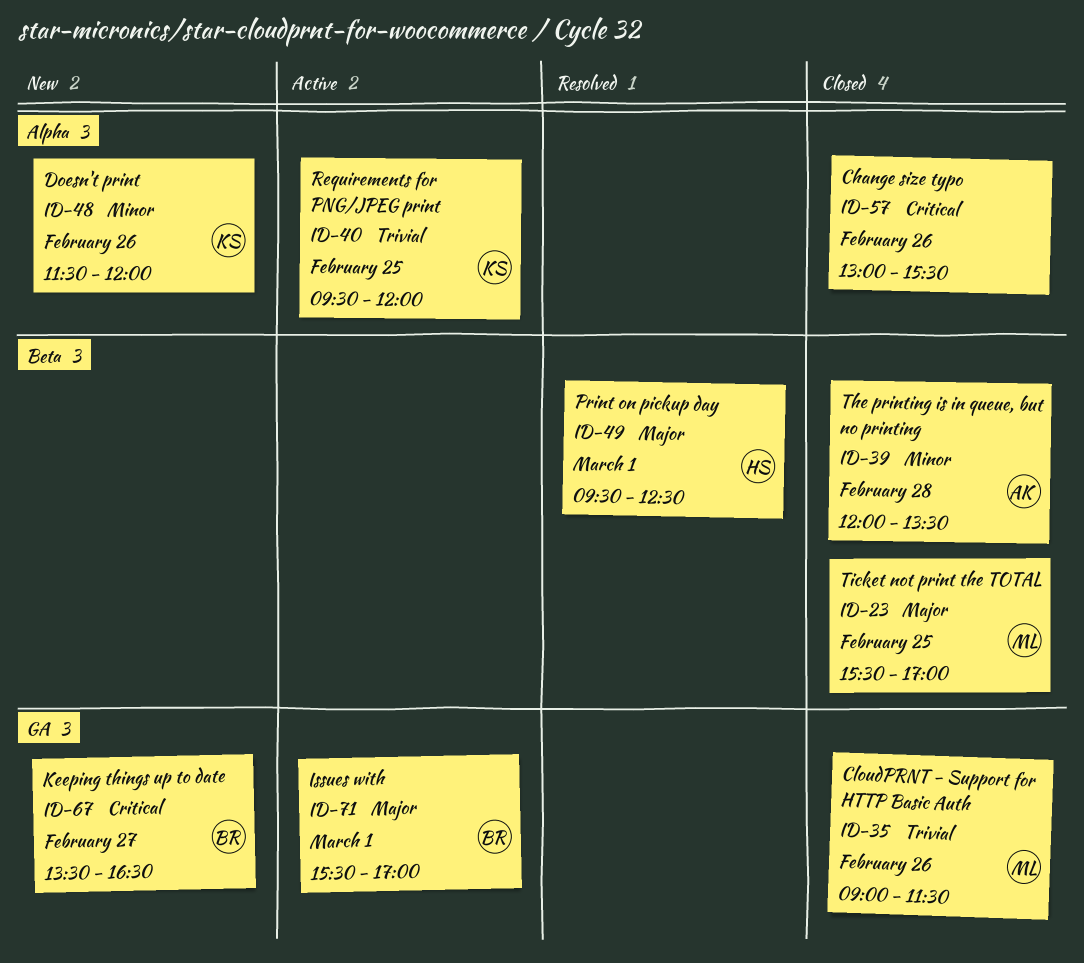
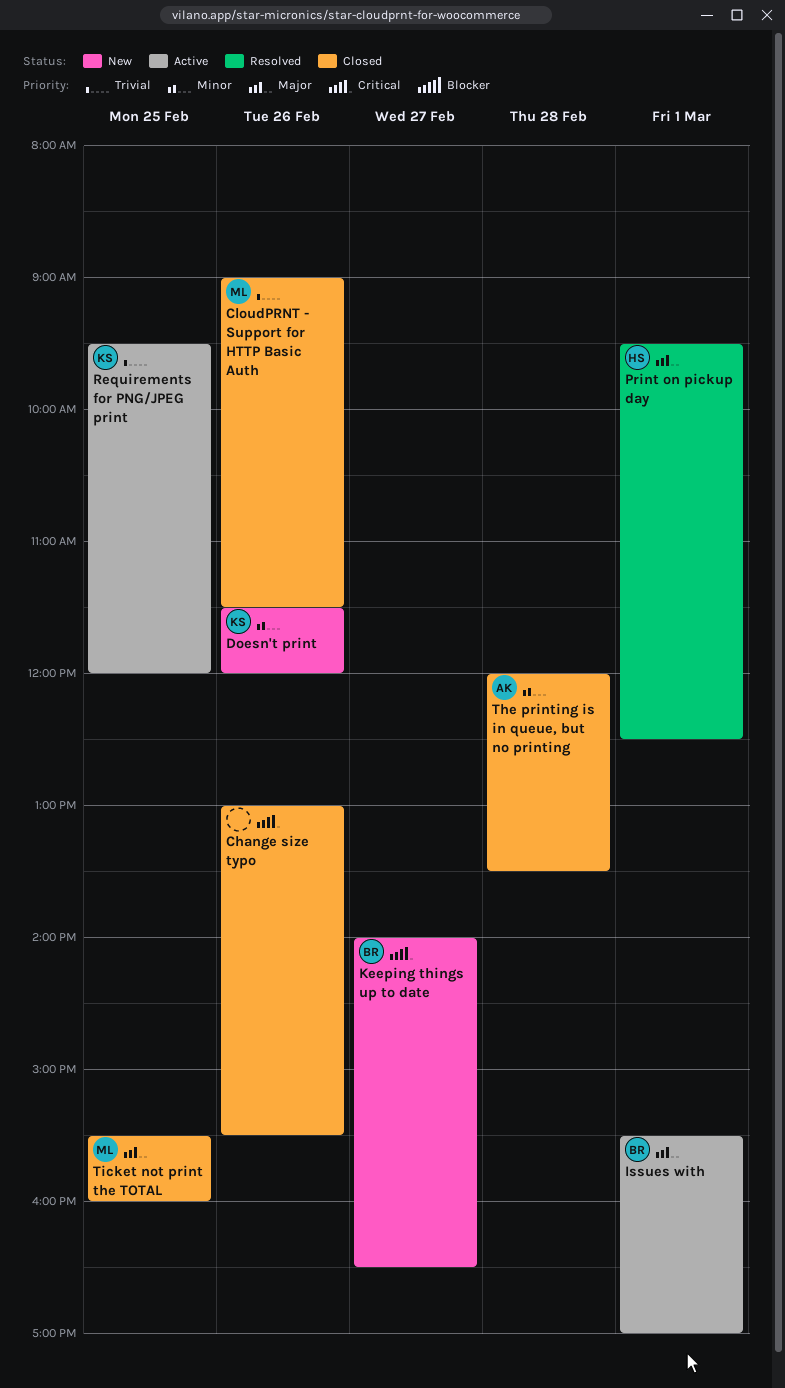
Keeping things up to date, begins: 13:30 -> 14:00
Ticket not print the TOTAL, ends: 17:00 -> 16:00

